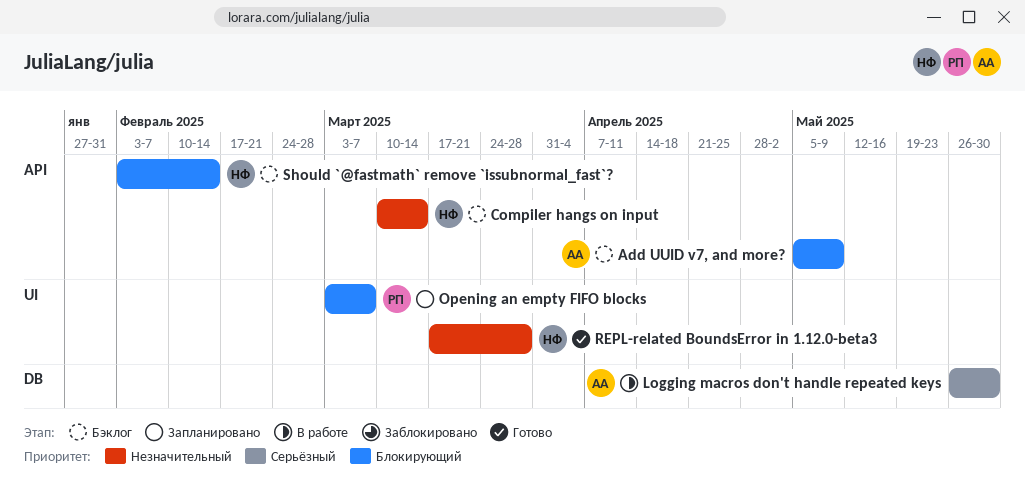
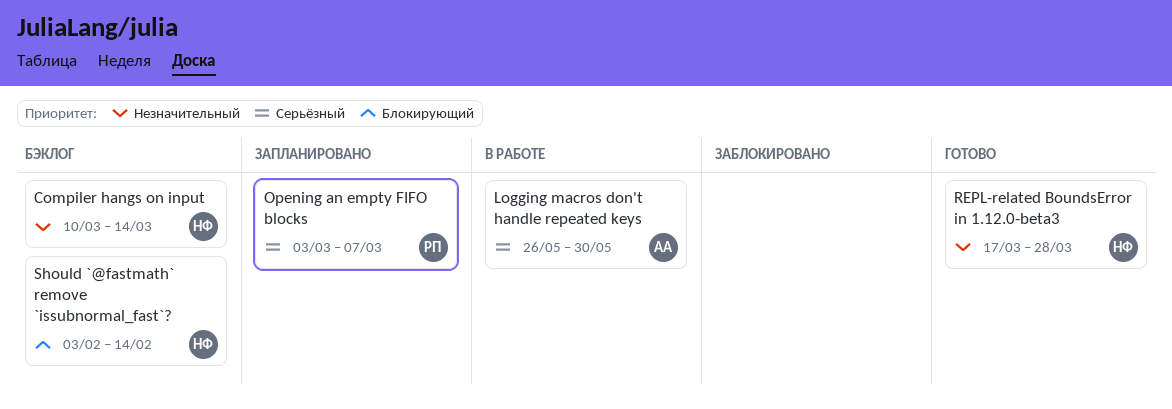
Add UUID v7, and more?: present -> none
Opening an empty FIFO blocks, priority: Блокирующий -> Серьёзный

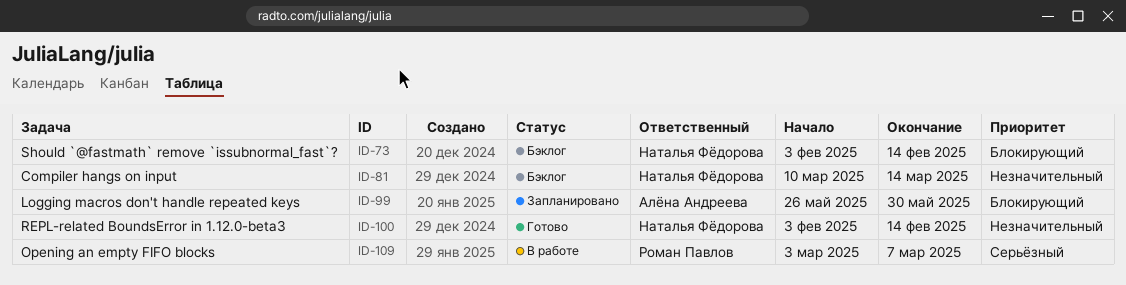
Logging macros don't handle repeated keys, status: В работе -> Запланировано
Logging macros don't handle repeated keys, priority: Серьёзный -> Блокирующий
Opening an empty FIFO blocks, status: Запланировано -> В работе
REPL-related BoundsError in 1.12.0-beta3, start: Mar 17 -> Feb 3
REPL-related BoundsError in 1.12.0-beta3, due: Mar 28 -> Feb 14

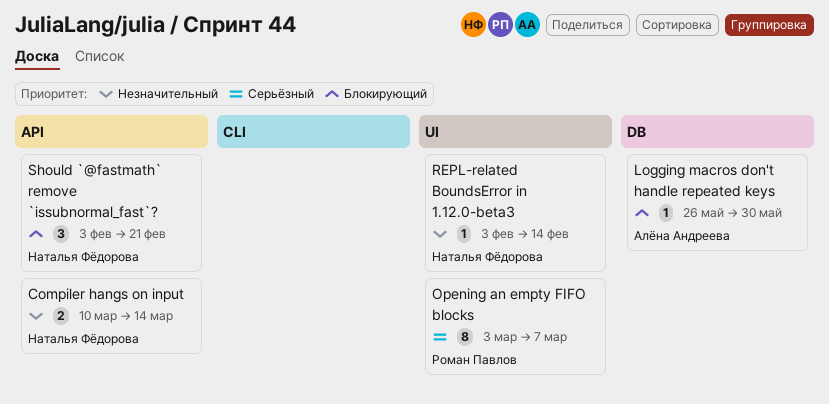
Should `@fastmath` remove `issubnormal_fast`?, due: Feb 14 -> Feb 21

